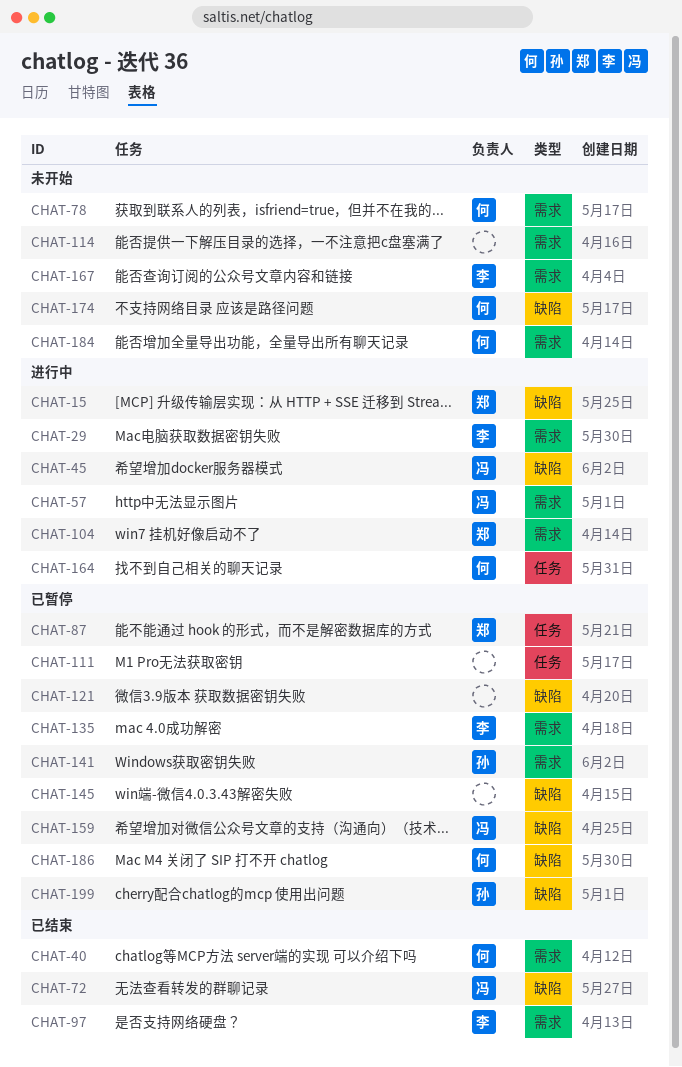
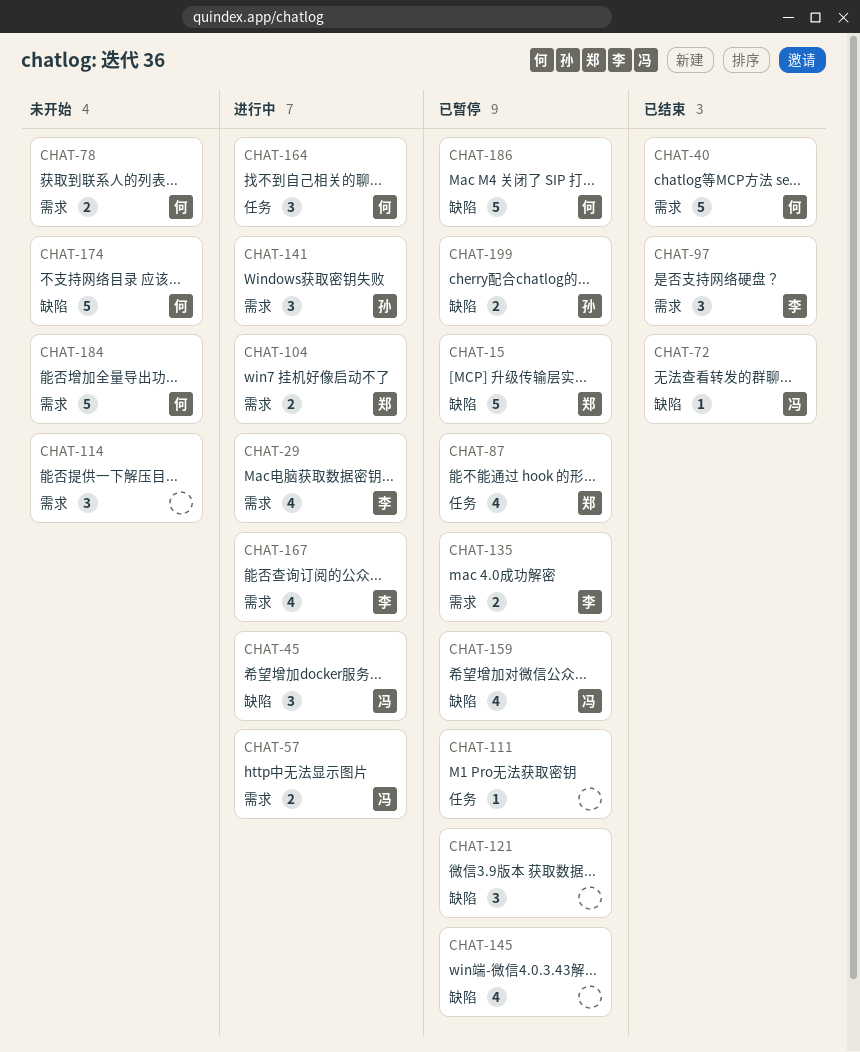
CHAT-15, status: 进行中 -> 已暂停
CHAT-141, status: 已暂停 -> 进行中
CHAT-167, status: 未开始 -> 进行中

